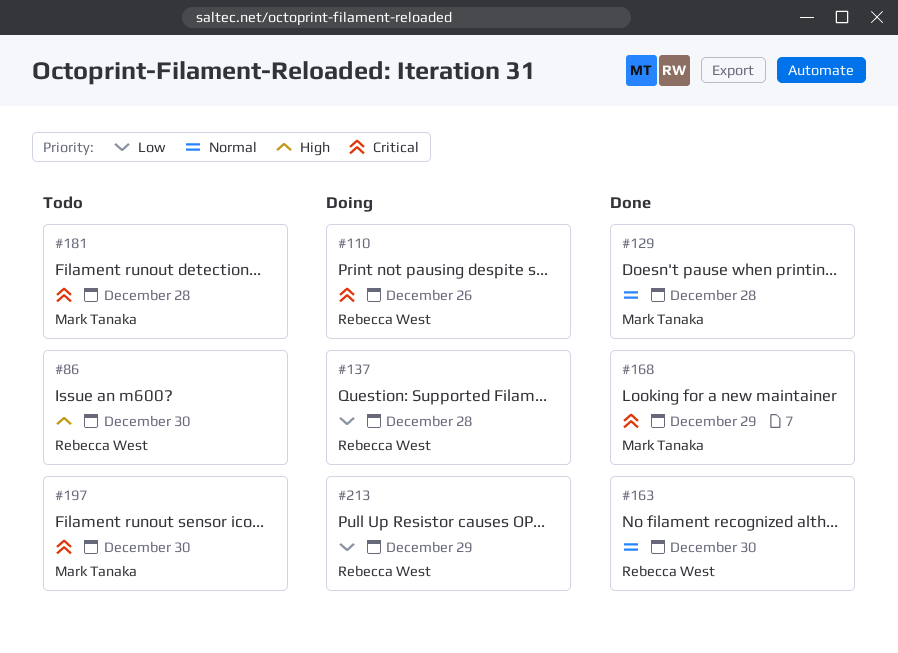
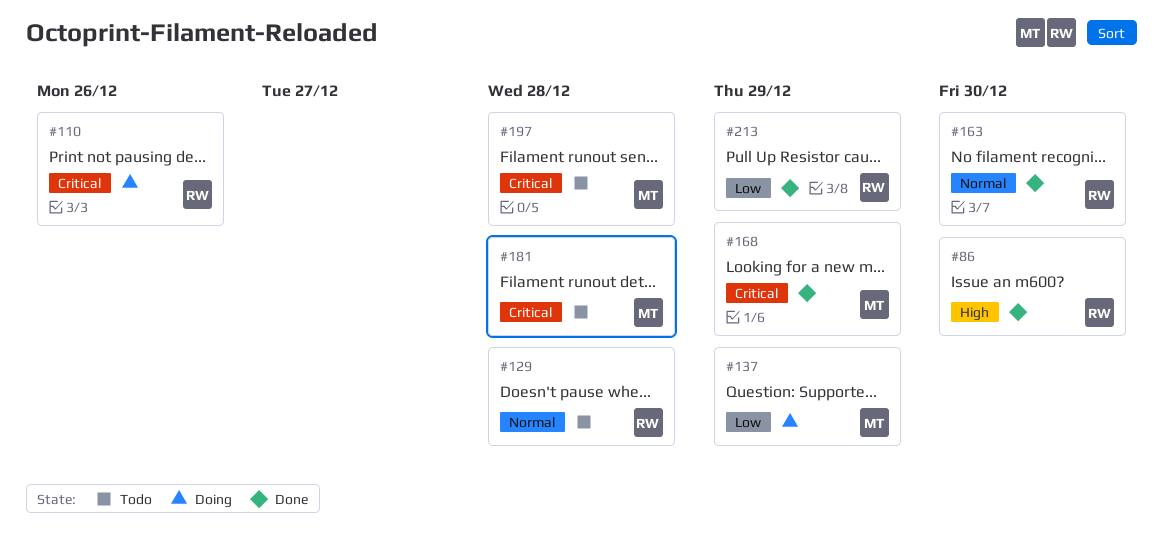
#86, status: Todo -> Done
#129, status: Done -> Todo
#129, owner: Mark Tanaka -> Rebecca West
#137, owner: Rebecca West -> Mark Tanaka
#137, due: Dec 28 -> Dec 29
#197, due: Dec 30 -> Dec 28
#213, status: Doing -> Done

